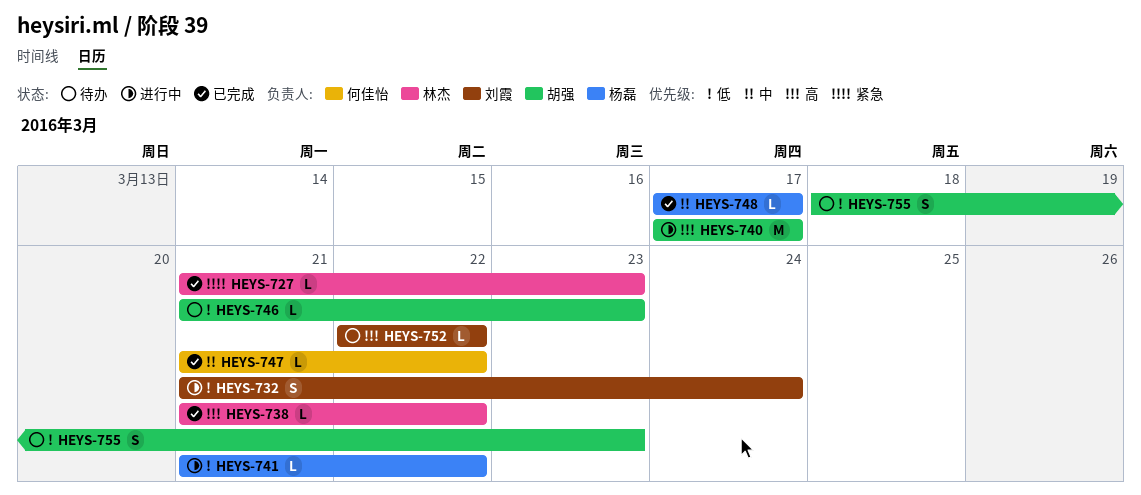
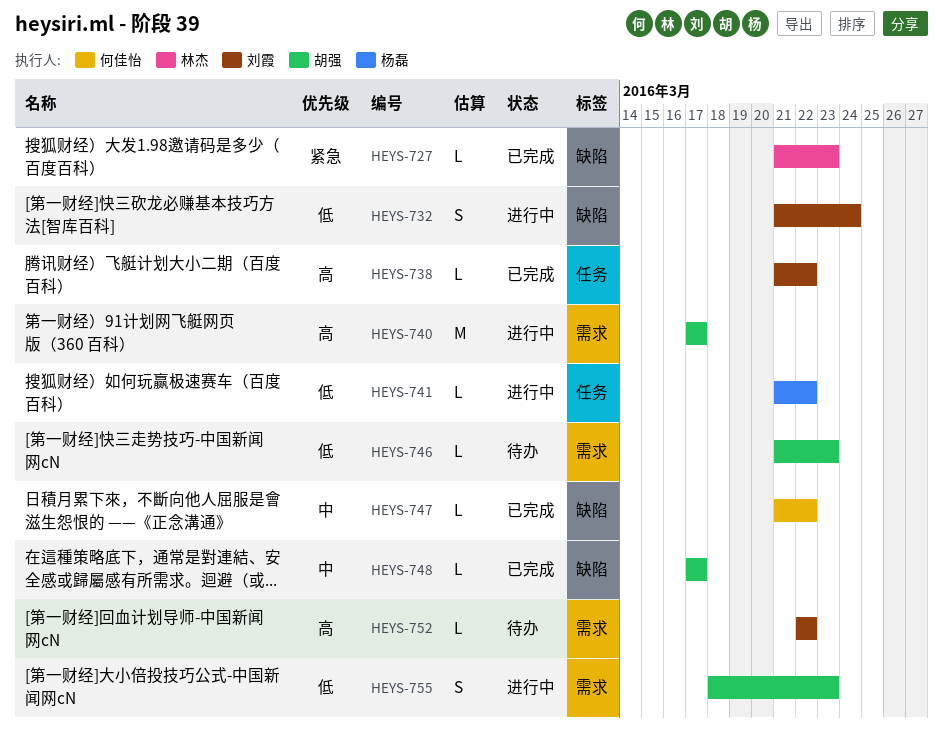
HEYS-738, owner: 林杰 -> 刘霞
HEYS-748, owner: 杨磊 -> 胡强
HEYS-755, status: 待办 -> 进行中

